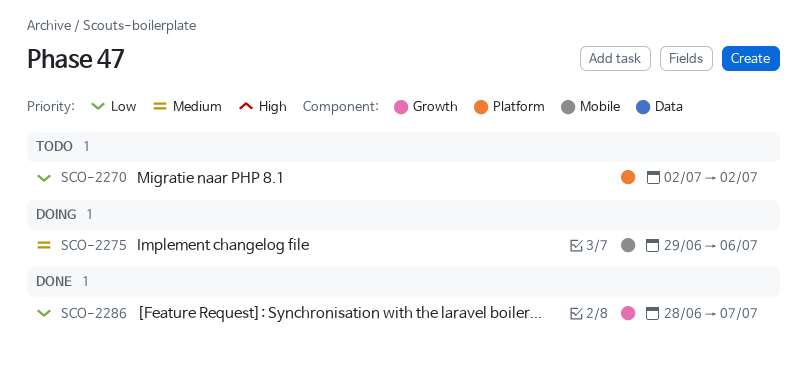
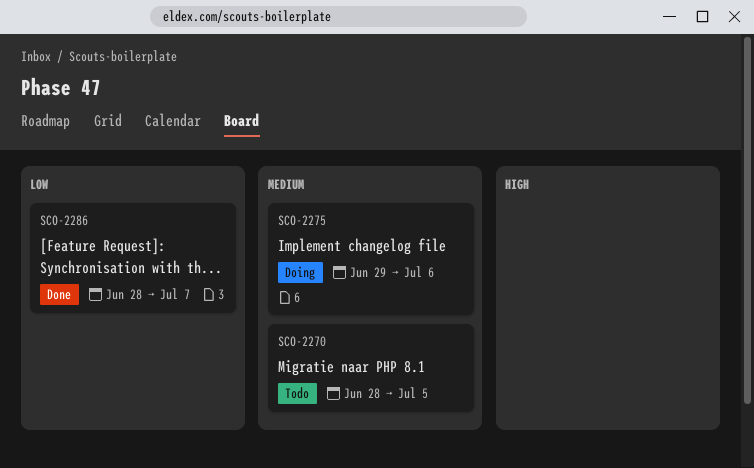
SCO-2270, priority: Low -> Medium
SCO-2270, start: Jul 2 -> Jun 28
SCO-2270, due: Jul 2 -> Jul 5

